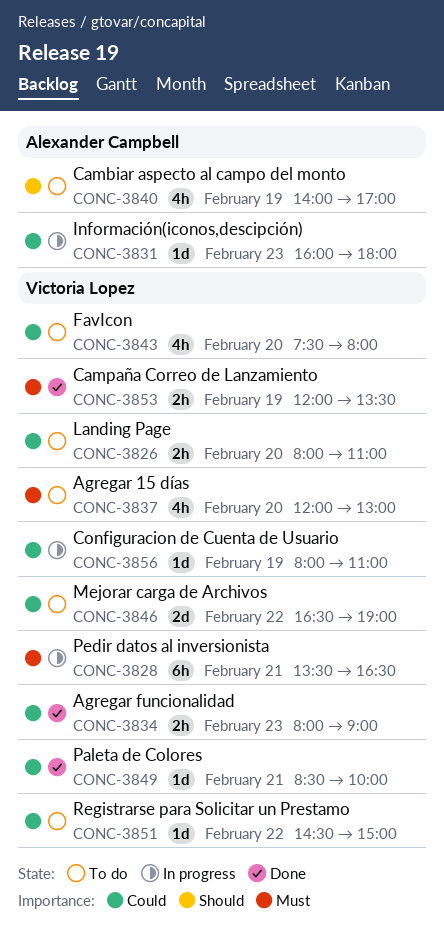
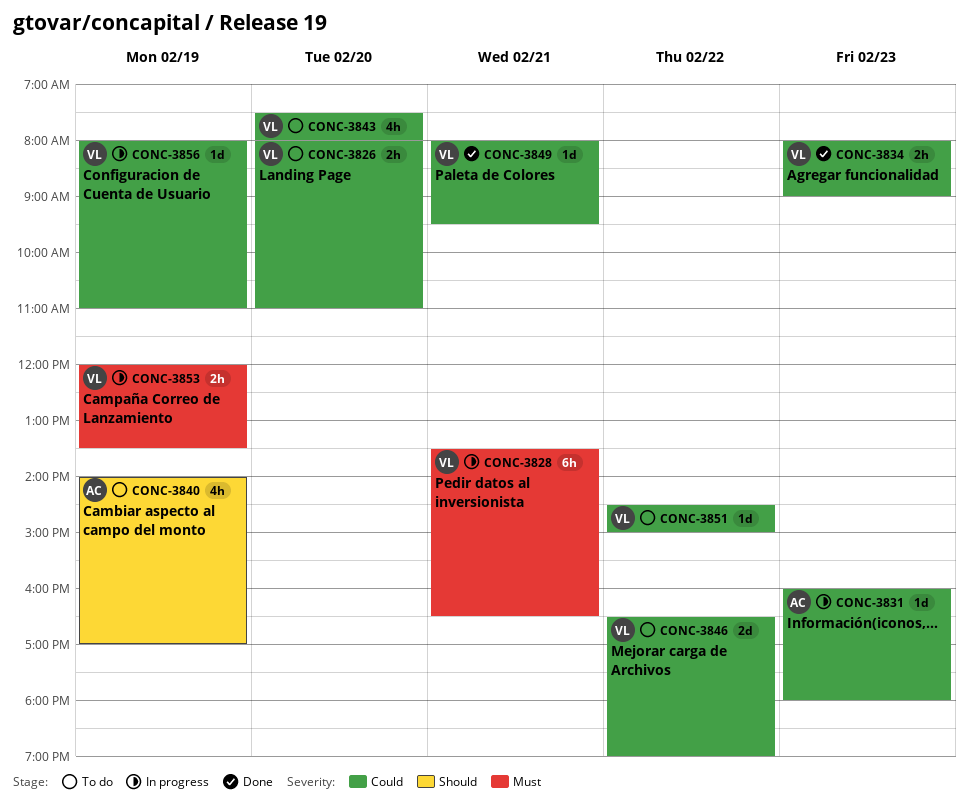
CONC-3837: present -> none
CONC-3849, begins: 08:30 -> 08:00
CONC-3849, ends: 10:00 -> 09:30
CONC-3853, status: Done -> In progress

